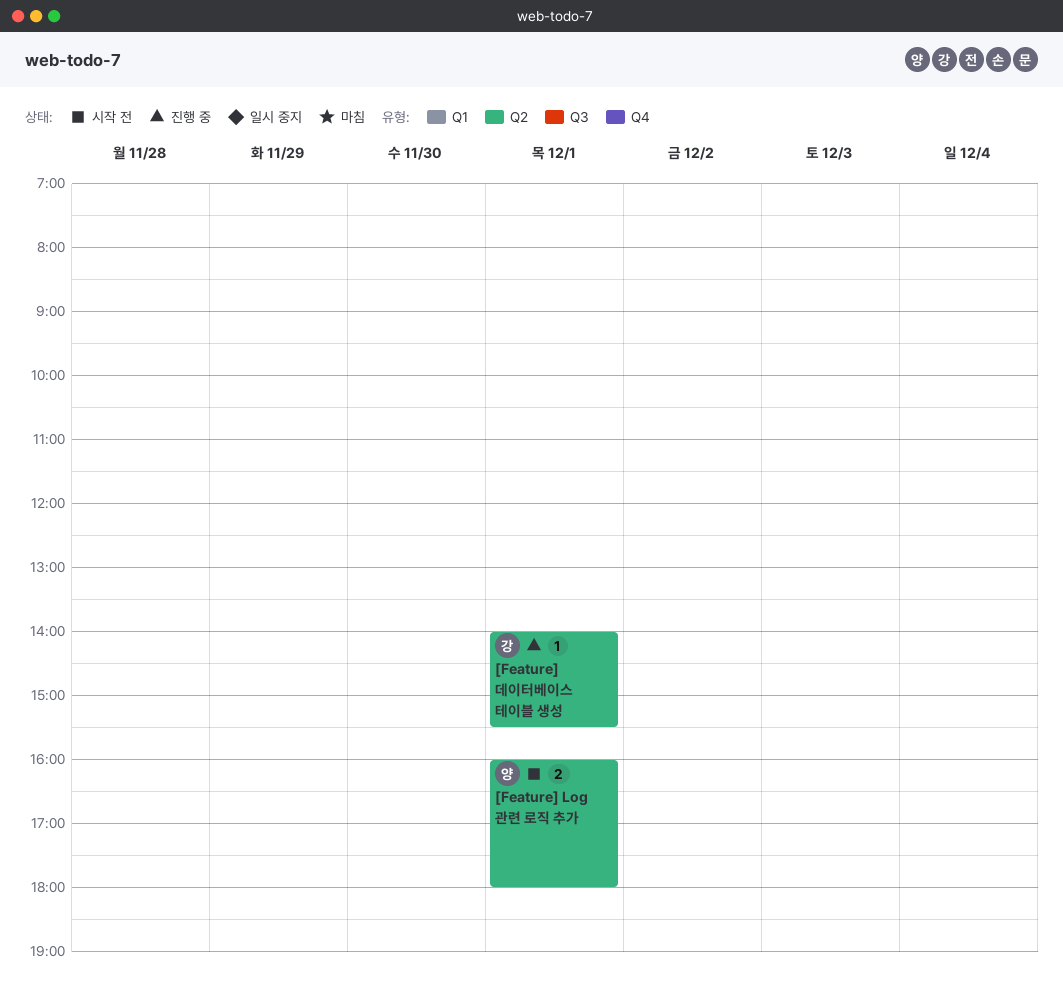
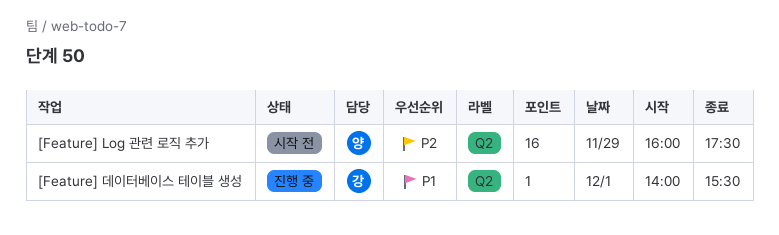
[Feature] Log 관련 로직 추가, estimate: 2 -> 16
[Feature] Log 관련 로직 추가, day: Dec 1 -> Nov 29
[Feature] Log 관련 로직 추가, ends: 18:00 -> 17:30

